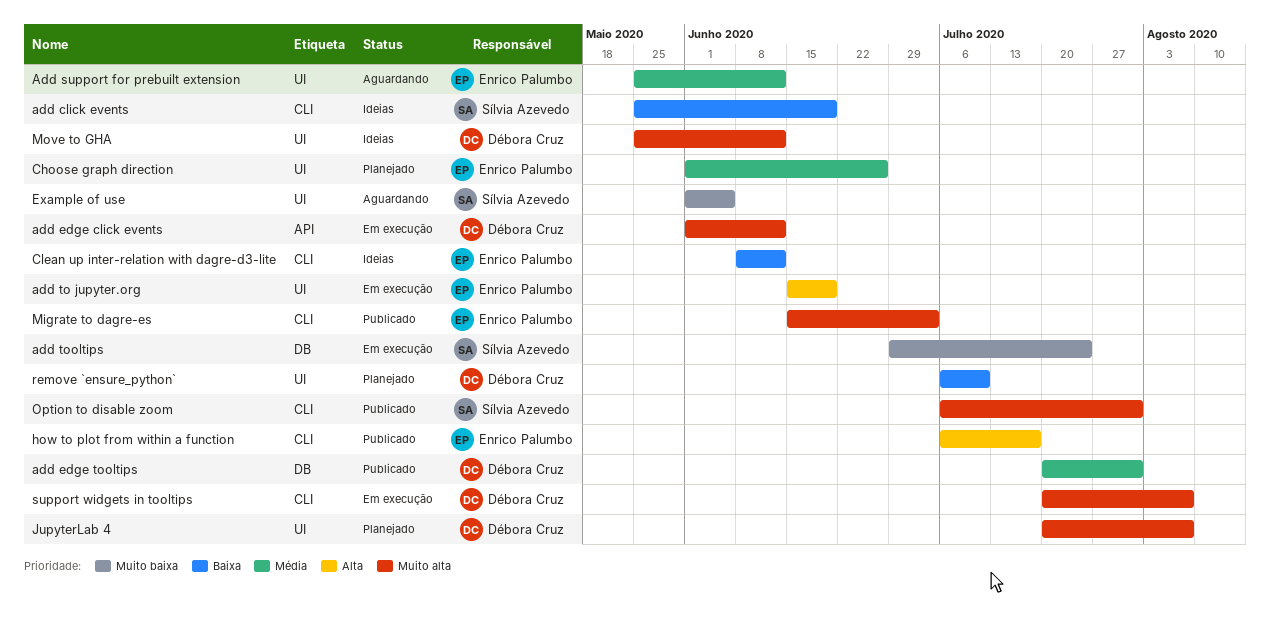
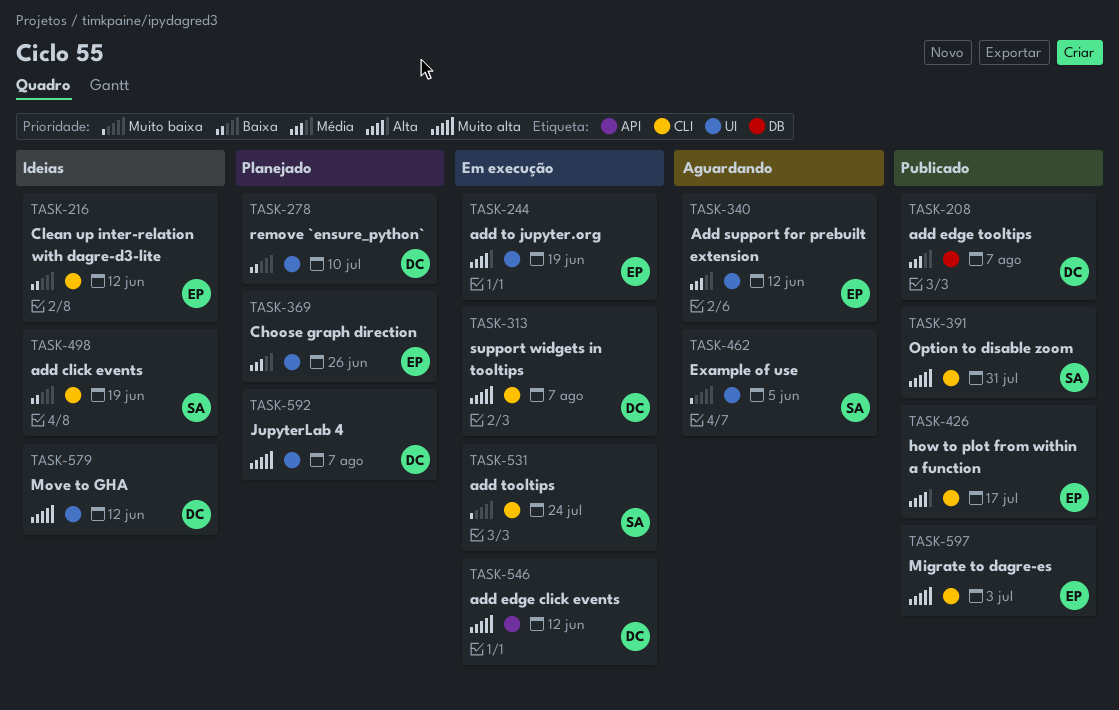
add edge tooltips, due: Jul 31 -> Aug 7
add tooltips, label: DB -> CLI

